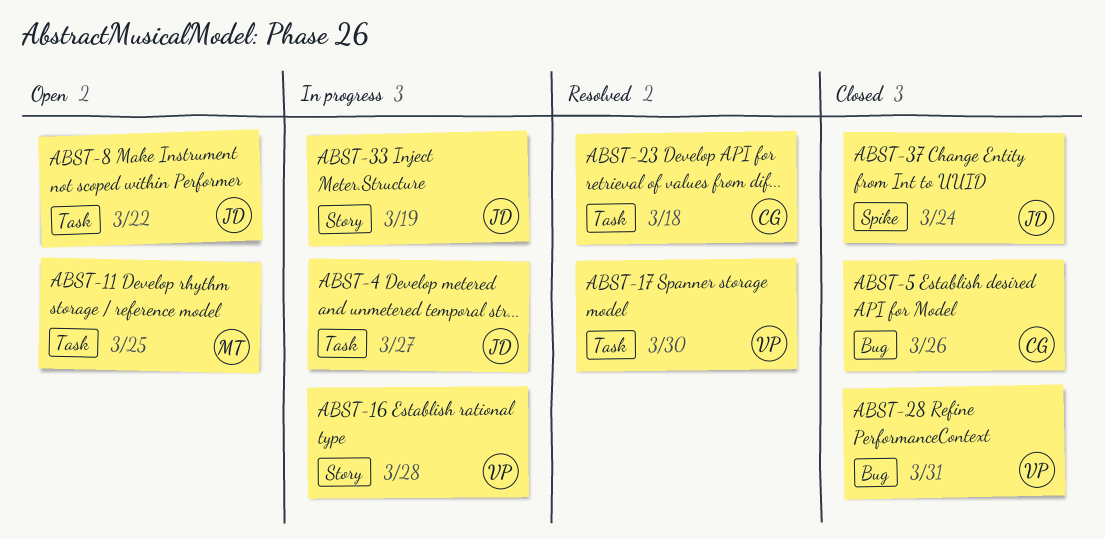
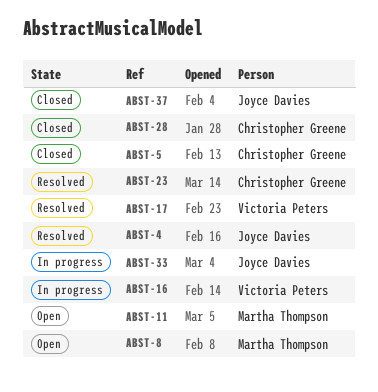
ABST-4, status: In progress -> Resolved
ABST-8, owner: Joyce Davies -> Martha Thompson
ABST-28, owner: Victoria Peters -> Christopher Greene

